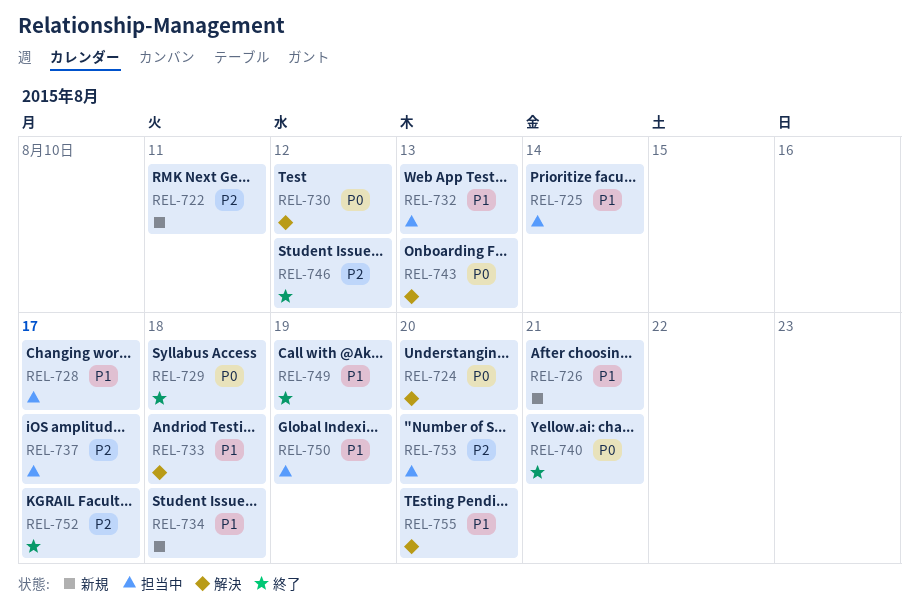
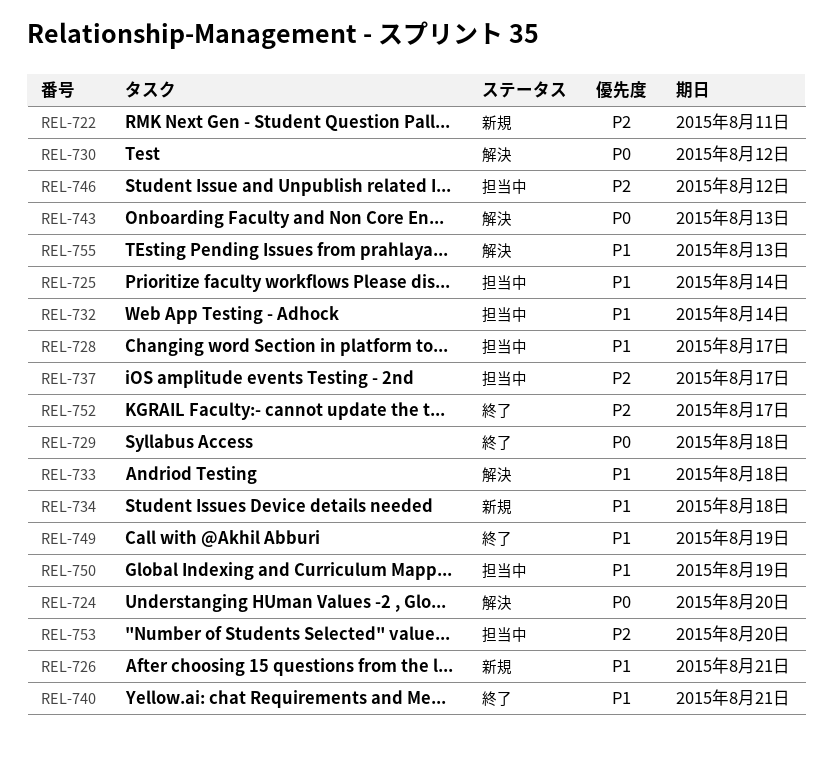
REL-732, due: Aug 13 -> Aug 14
REL-740, priority: P0 -> P1
REL-746, status: 終了 -> 担当中
REL-755, due: Aug 20 -> Aug 13

